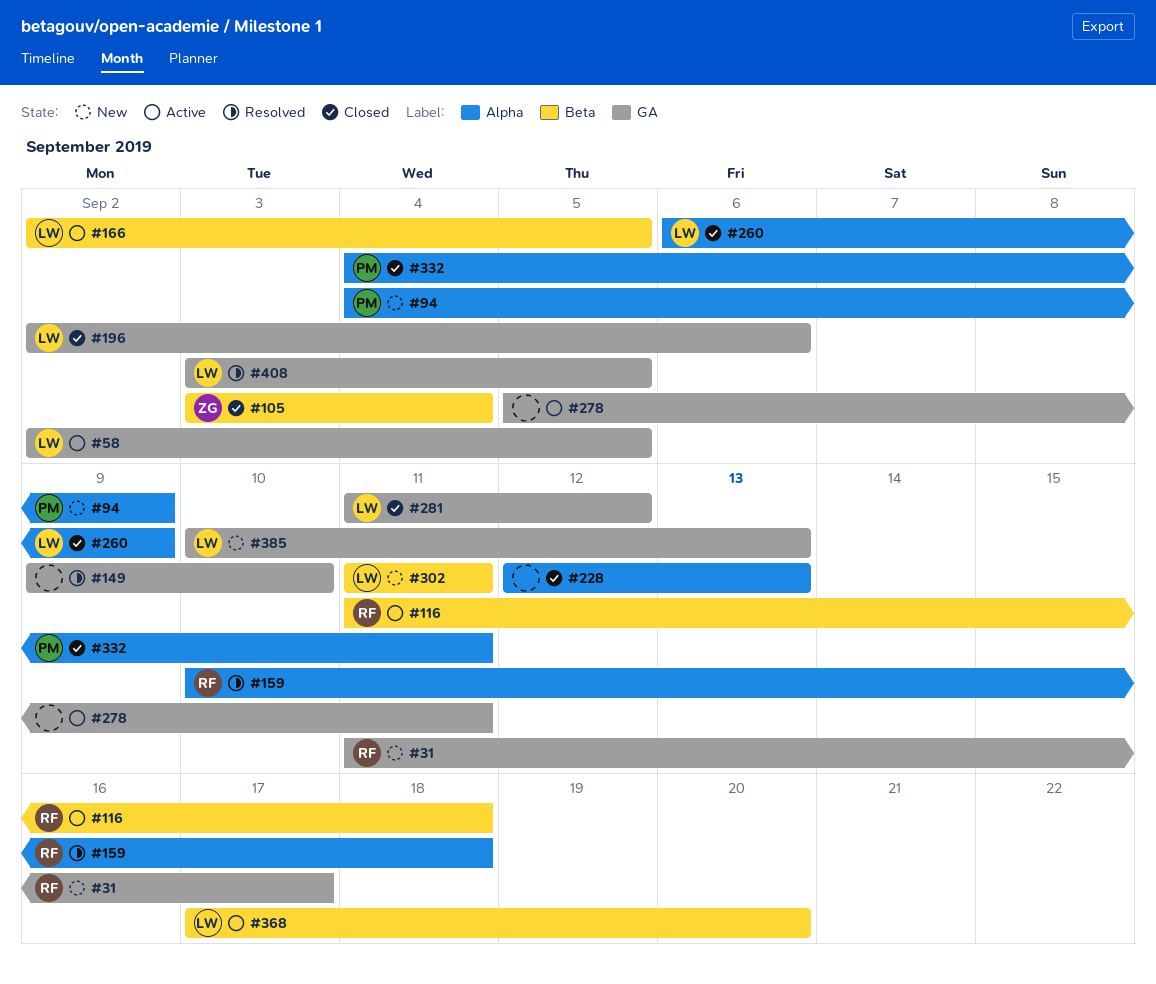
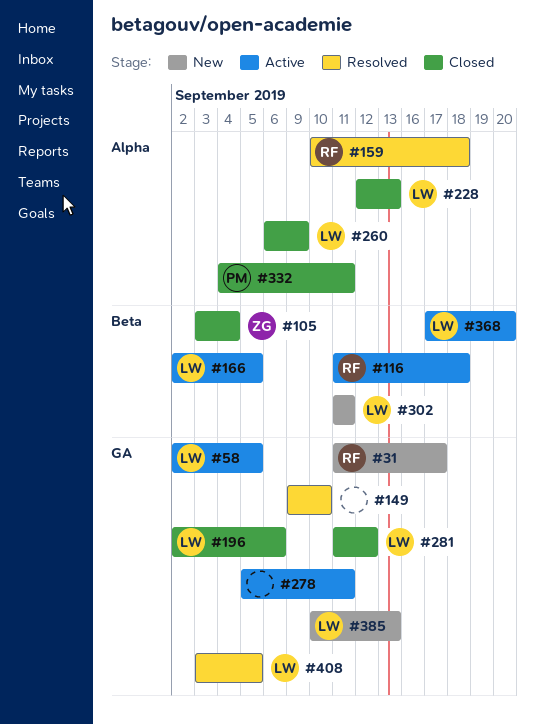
#94: present -> none
#228, owner: none -> LW

